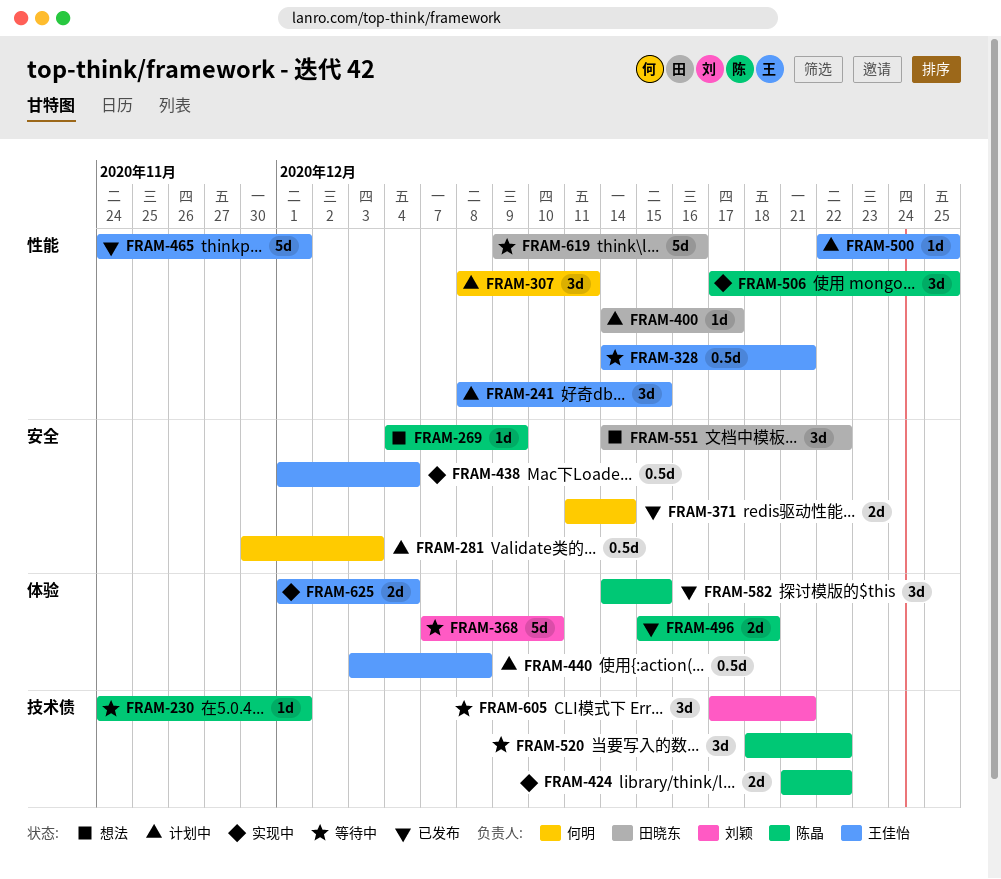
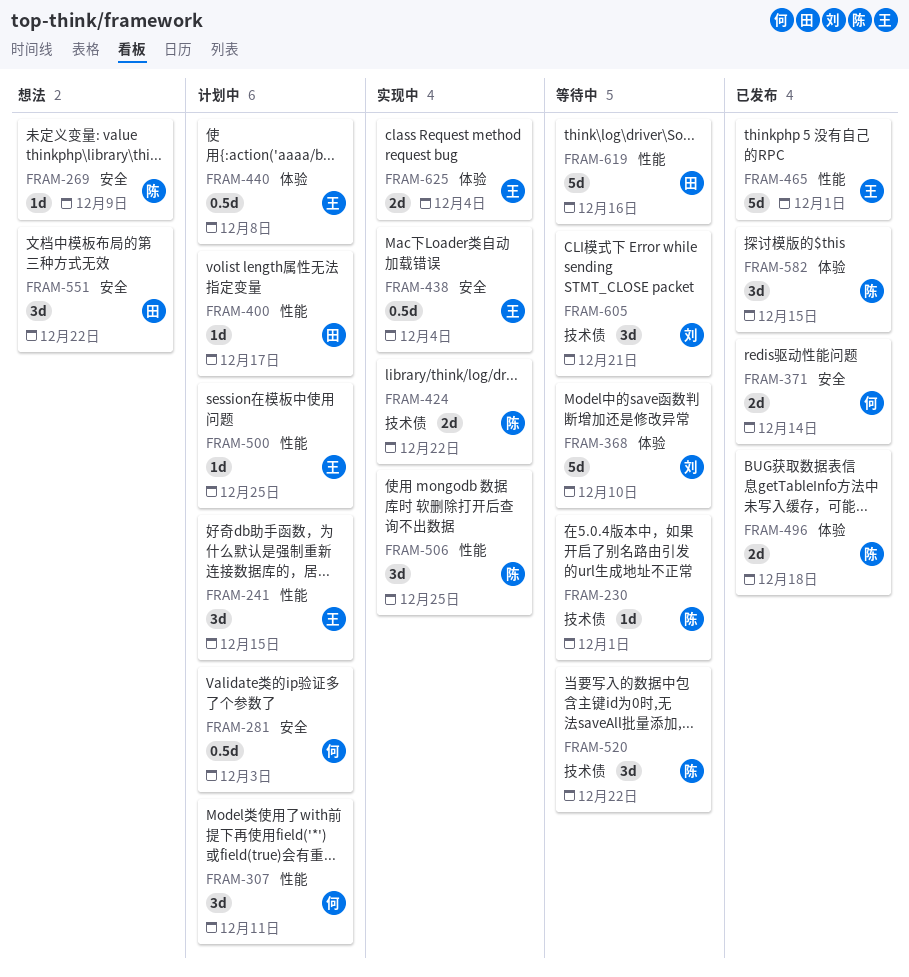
FRAM-328: present -> none

